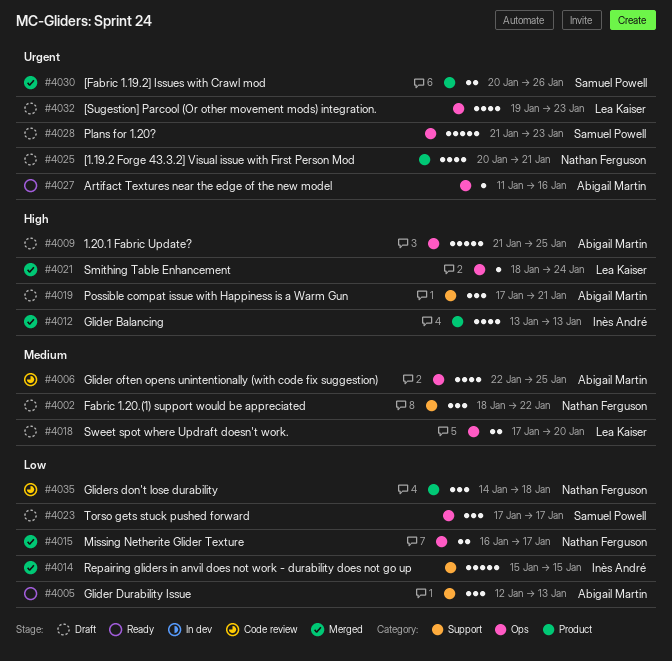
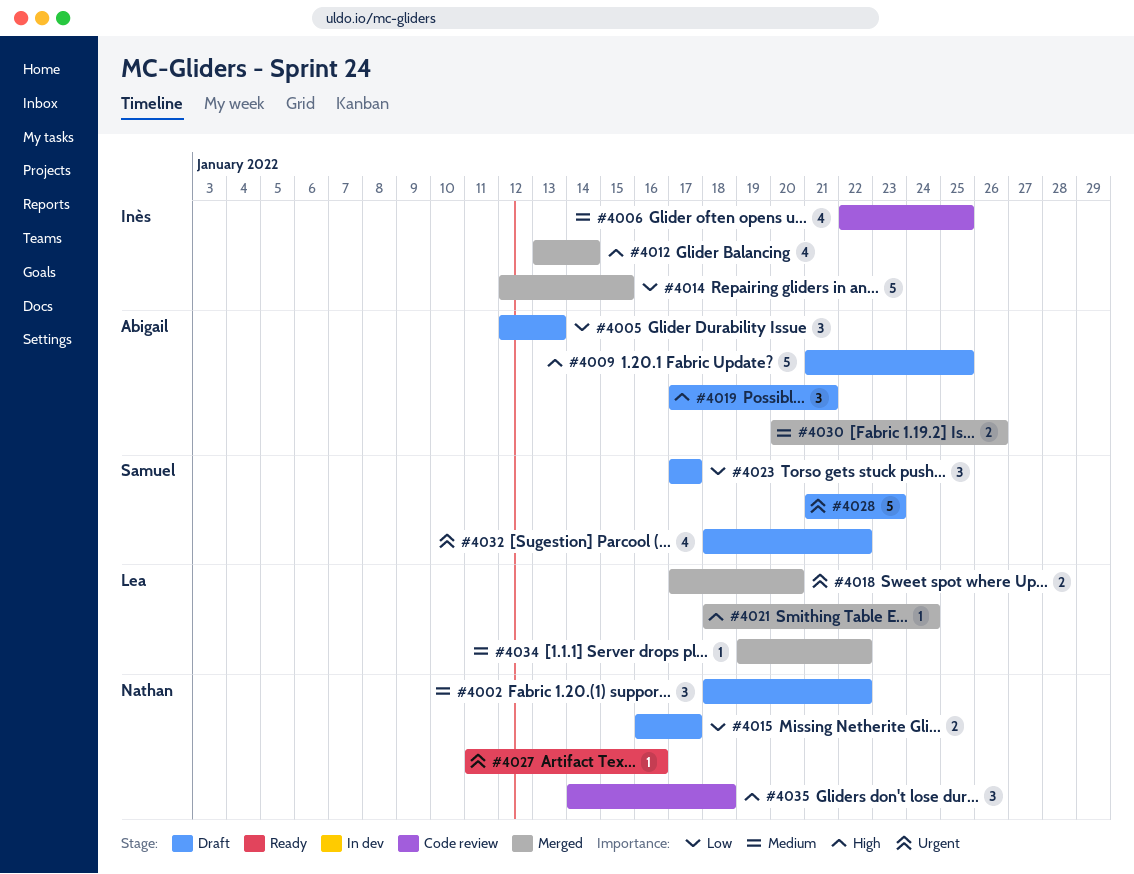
#4005, status: Ready -> Draft
#4006, owner: Abigail Martin -> Inès André
#4012, due: Jan 13 -> Jan 14
#4014, start: Jan 15 -> Jan 12
#4015, status: Merged -> Draft
#4018, status: Draft -> Merged
#4018, priority: Medium -> Urgent
#4025: present -> none
#4027, owner: Abigail Martin -> Nathan Ferguson
#4030, owner: Samuel Powell -> Abigail Martin
#4030, priority: Urgent -> Medium
#4032, owner: Lea Kaiser -> Samuel Powell
#4032, start: Jan 19 -> Jan 18
#4032, due: Jan 23 -> Jan 22
#4034: none -> present
#4035, priority: Low -> High

